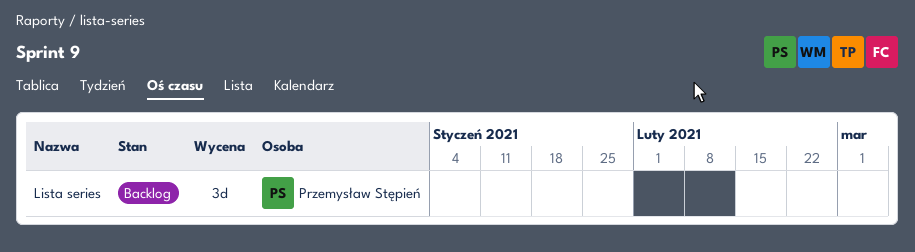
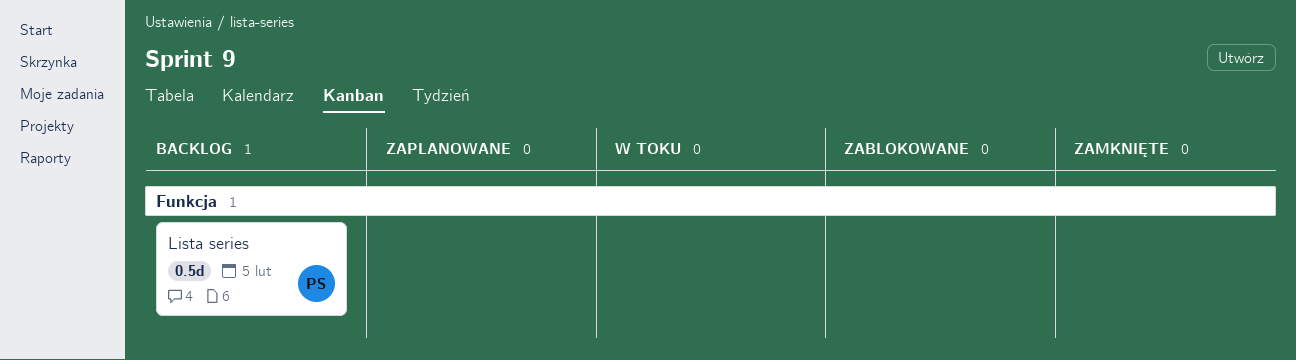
Lista series, estimate: 3d -> 0.5d
Lista series, due: Feb 12 -> Feb 5

